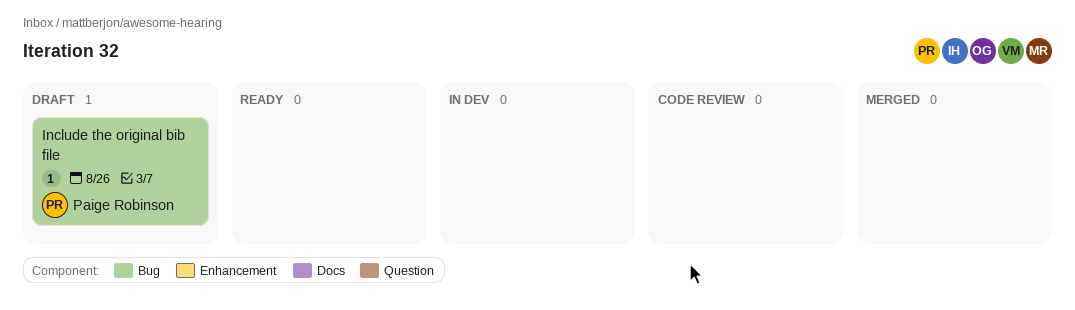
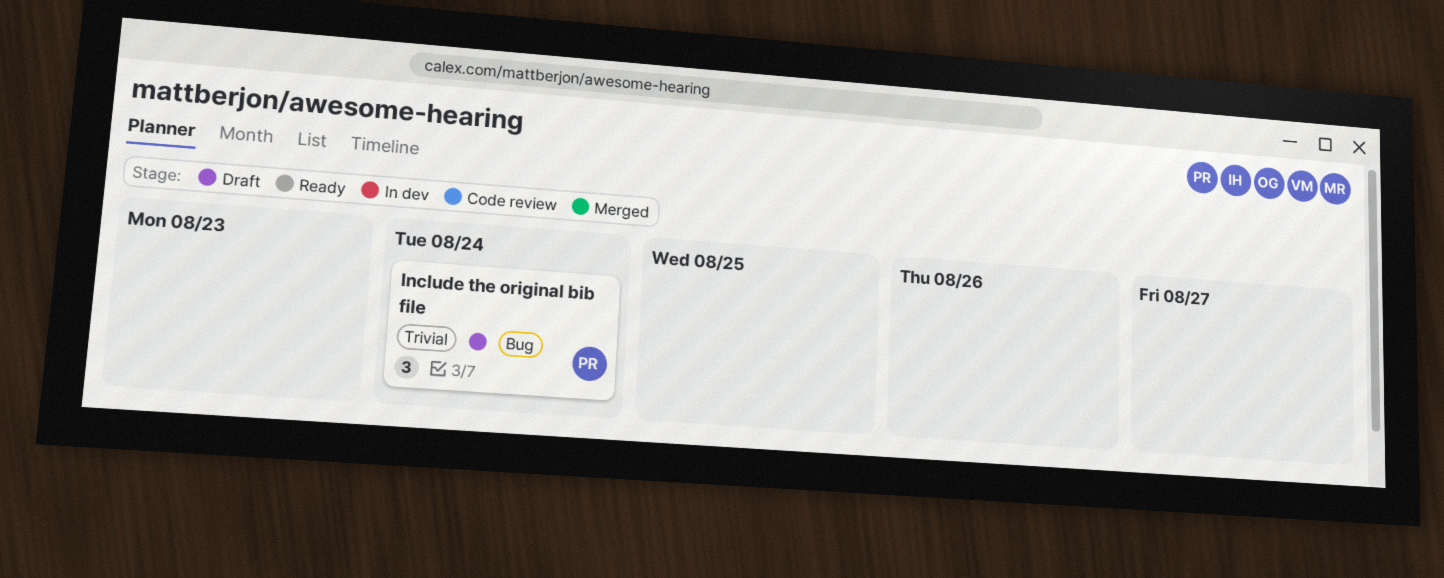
Include the original bib file, estimate: 1 -> 3
Include the original bib file, due: Aug 26 -> Aug 24

